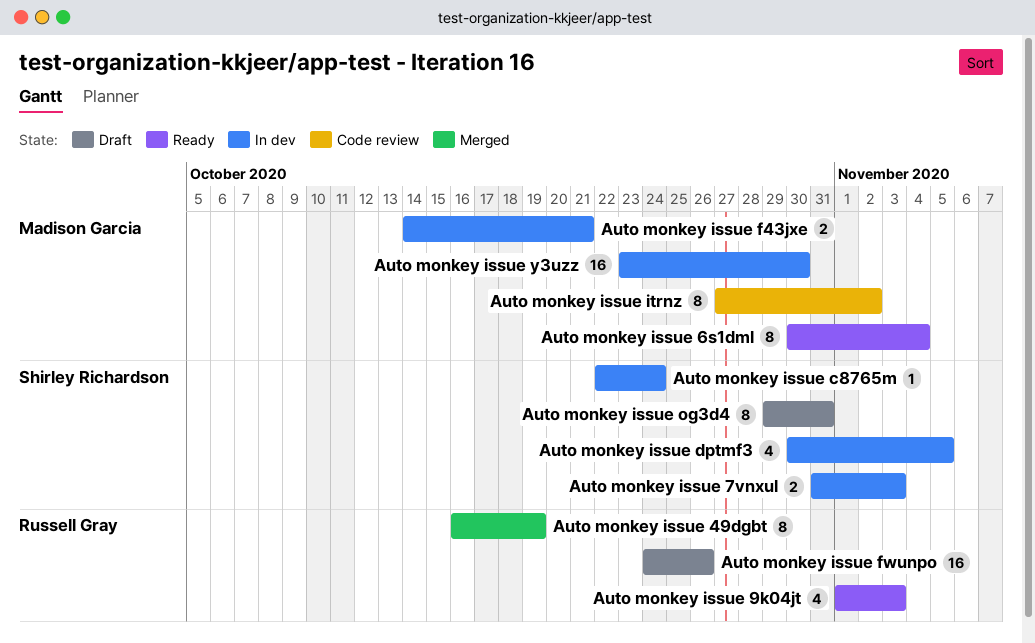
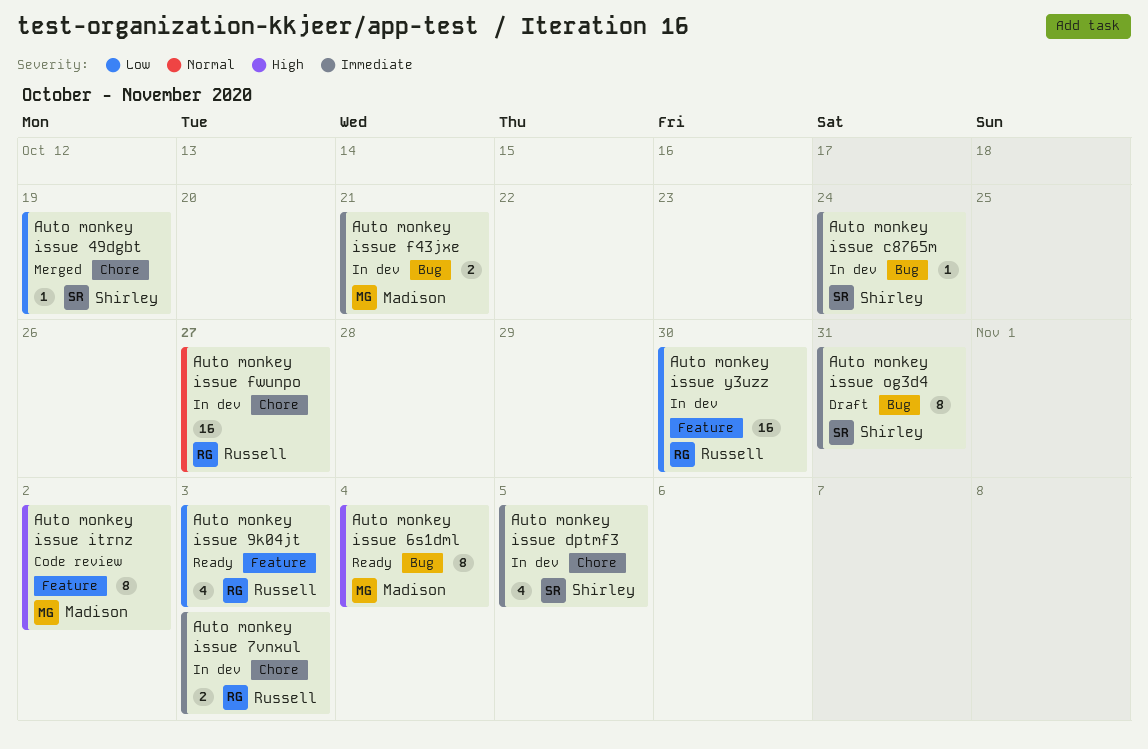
Auto monkey issue 49dgbt, owner: Russell Gray -> Shirley Richardson
Auto monkey issue 49dgbt, estimate: 8 -> 1
Auto monkey issue 7vnxul, owner: Shirley Richardson -> Russell Gray
Auto monkey issue fwunpo, status: Draft -> In dev
Auto monkey issue fwunpo, due: Oct 26 -> Oct 27
Auto monkey issue y3uzz, owner: Madison Garcia -> Russell Gray

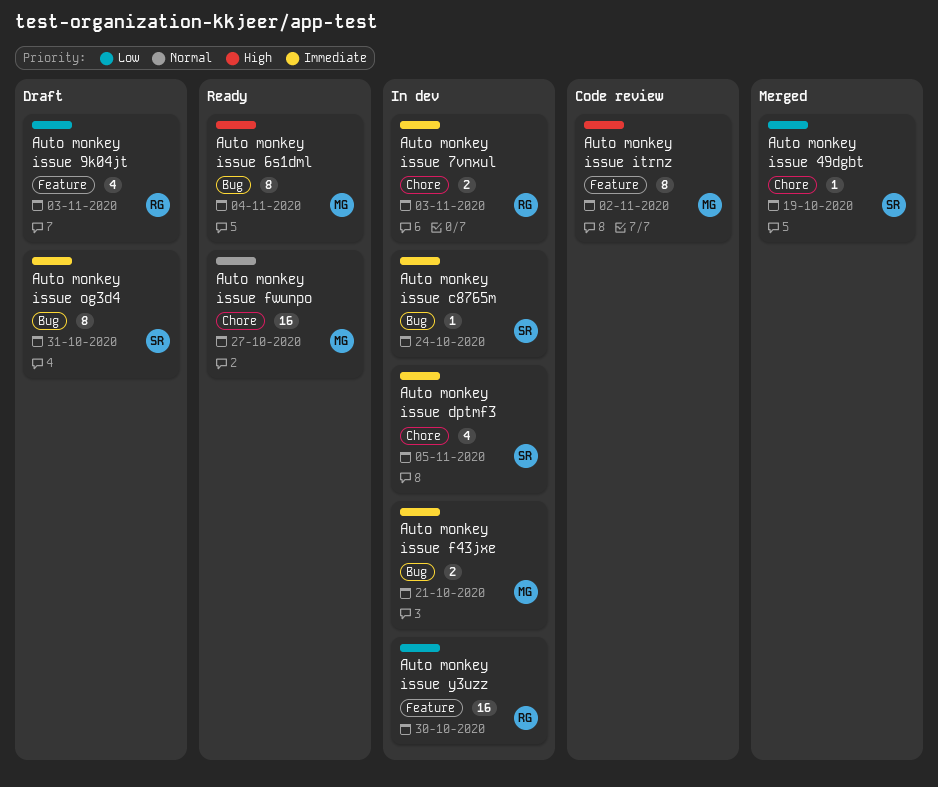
Auto monkey issue 9k04jt, status: Ready -> Draft
Auto monkey issue fwunpo, status: In dev -> Ready
Auto monkey issue fwunpo, owner: Russell -> Madison

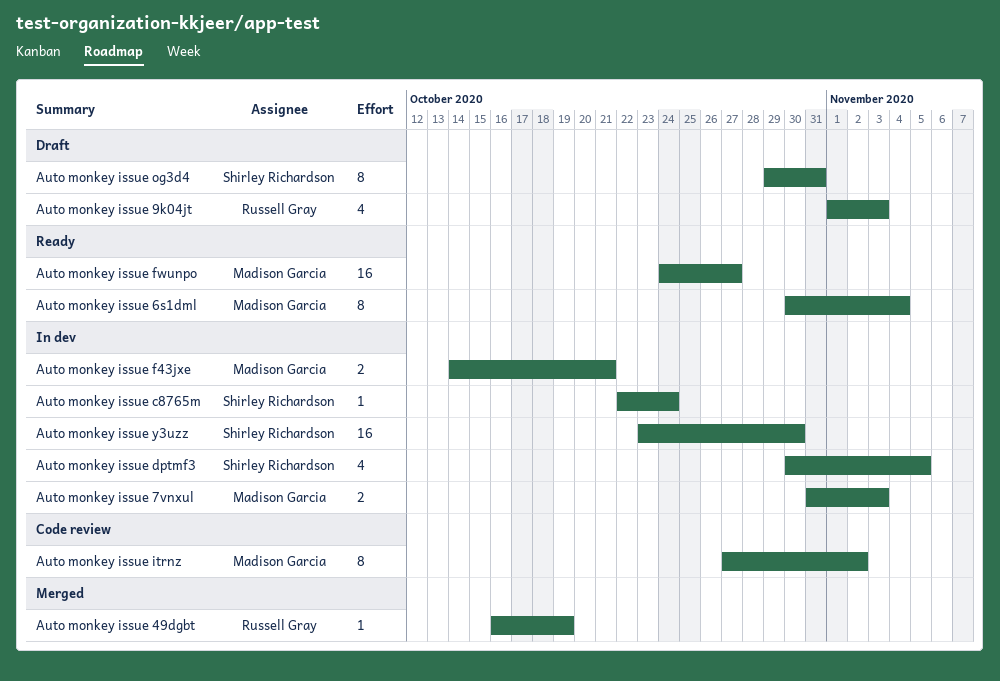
Auto monkey issue 49dgbt, owner: Shirley Richardson -> Russell Gray
Auto monkey issue 7vnxul, owner: Russell Gray -> Madison Garcia
Auto monkey issue y3uzz, owner: Russell Gray -> Shirley Richardson

